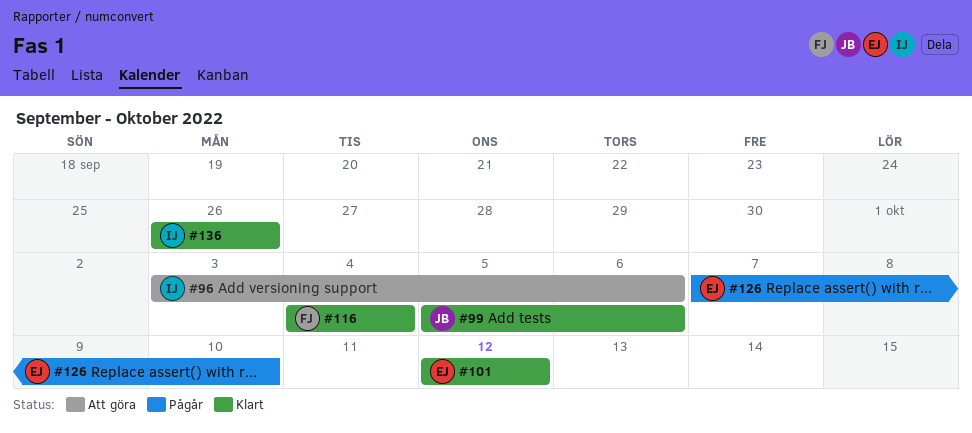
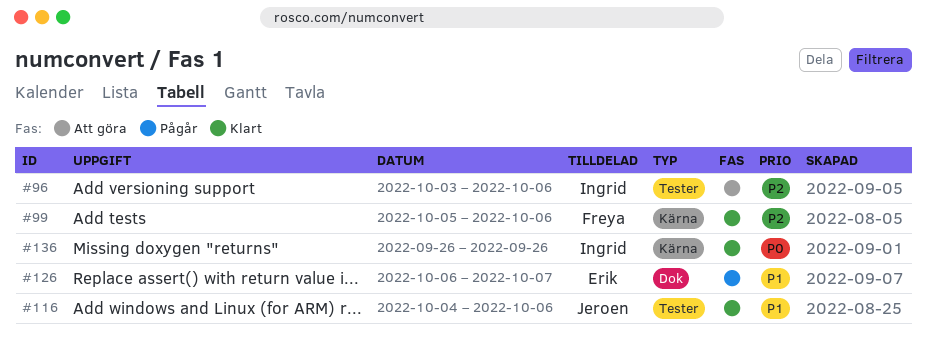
#99, owner: Jeroen -> Freya
#101: present -> none
#116, owner: Freya -> Jeroen
#116, due: Oct 4 -> Oct 6
#126, start: Oct 7 -> Oct 6
#126, due: Oct 10 -> Oct 7

